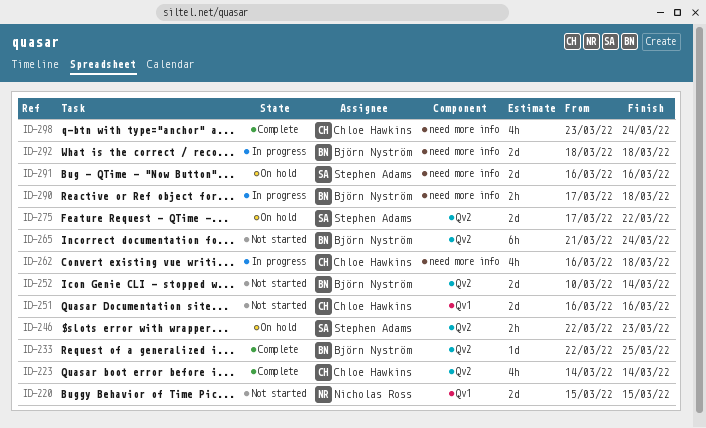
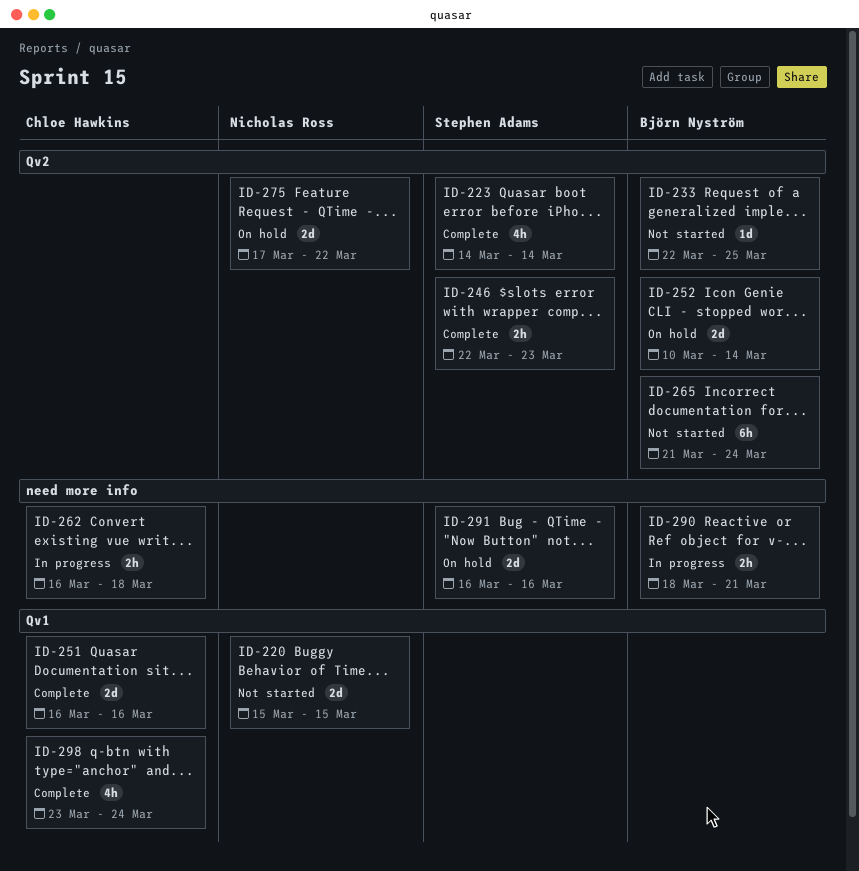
ID-223, owner: Chloe Hawkins -> Stephen Adams
ID-233, status: Complete -> Not started
ID-246, status: On hold -> Complete
ID-251, status: Not started -> Complete
ID-252, status: Not started -> On hold
ID-262, estimate: 4h -> 2h
ID-275, owner: Stephen Adams -> Nicholas Ross
ID-290, start: Mar 17 -> Mar 18
ID-290, due: Mar 18 -> Mar 21
ID-292: present -> none
ID-298, label: need more info -> Qv1

